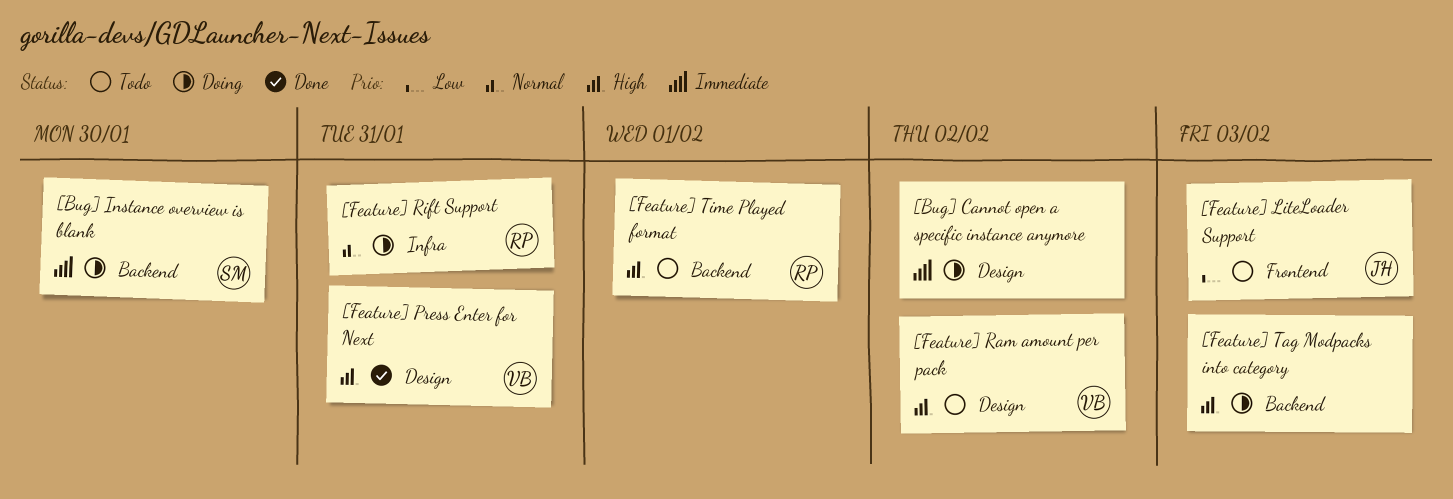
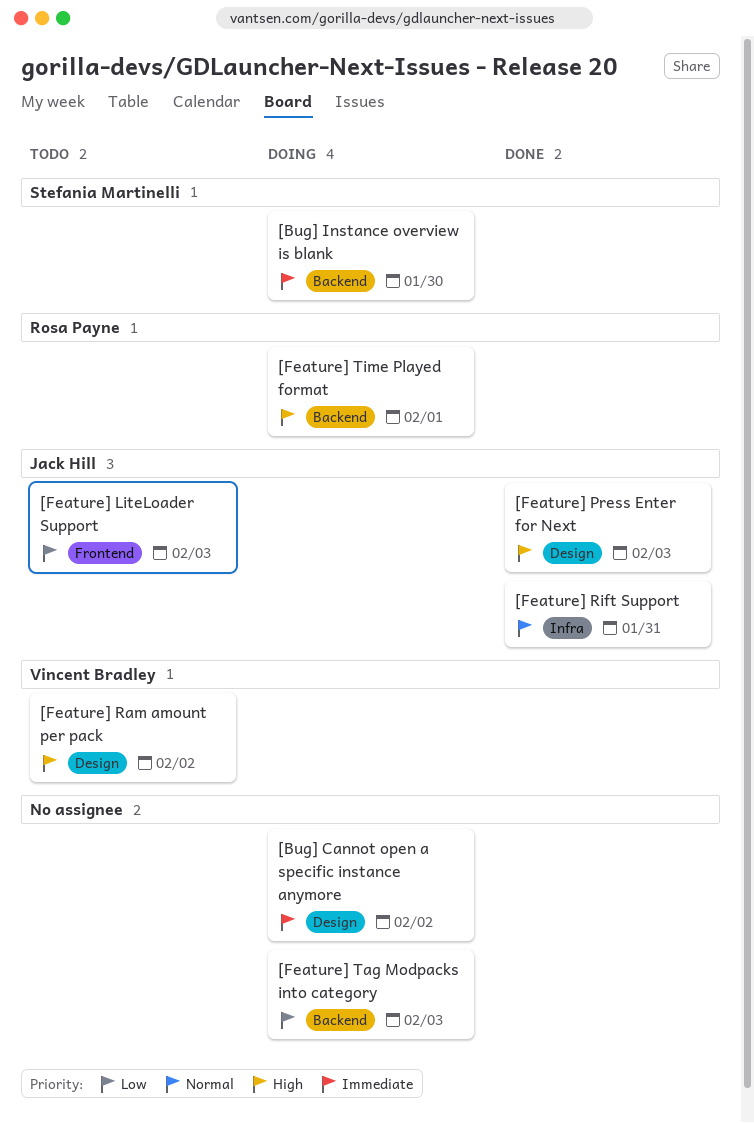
[Feature] Press Enter for Next, owner: Vincent Bradley -> Jack Hill
[Feature] Press Enter for Next, due: Jan 31 -> Feb 3
[Feature] Rift Support, status: Doing -> Done
[Feature] Rift Support, owner: Rosa Payne -> Jack Hill
[Feature] Tag Modpacks into category, priority: High -> Low
[Feature] Time Played format, status: Todo -> Doing

